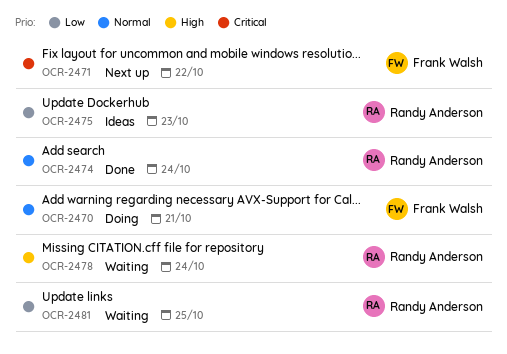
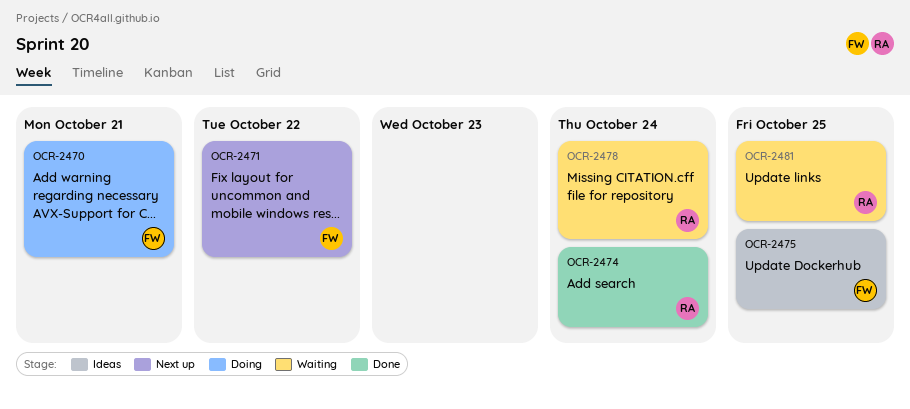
OCR-2475, owner: Randy Anderson -> Frank Walsh
OCR-2475, due: Oct 23 -> Oct 25

